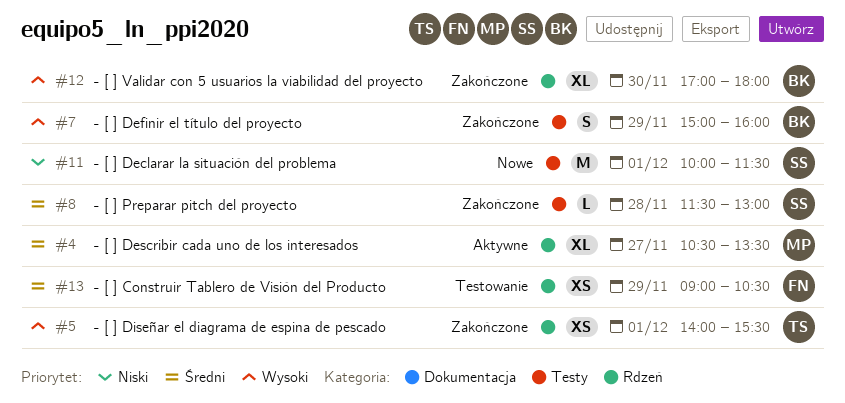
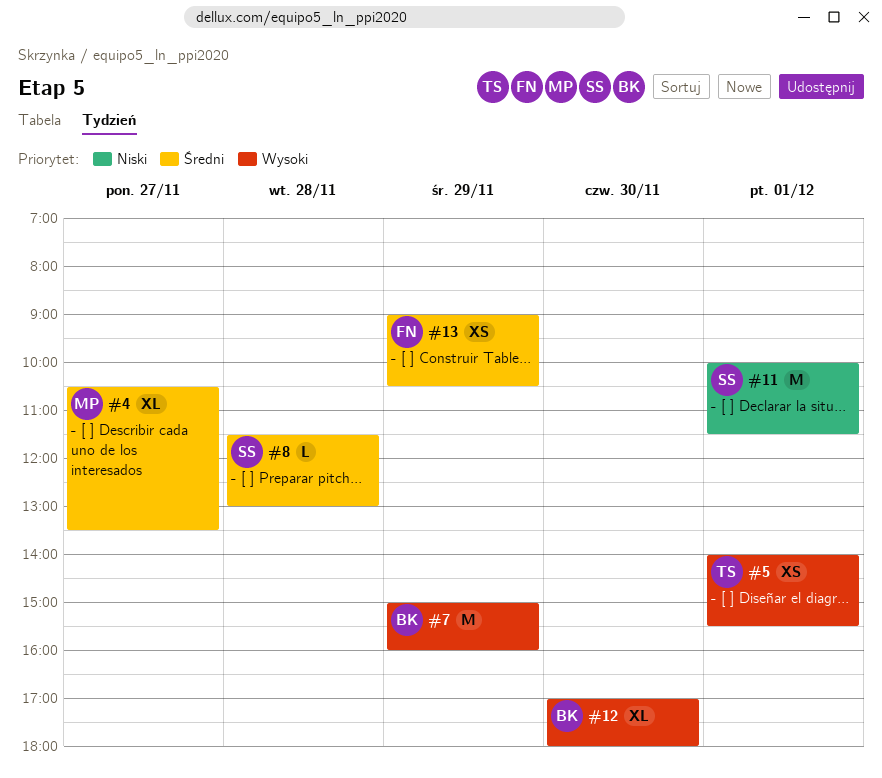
#7, estimate: S -> M

